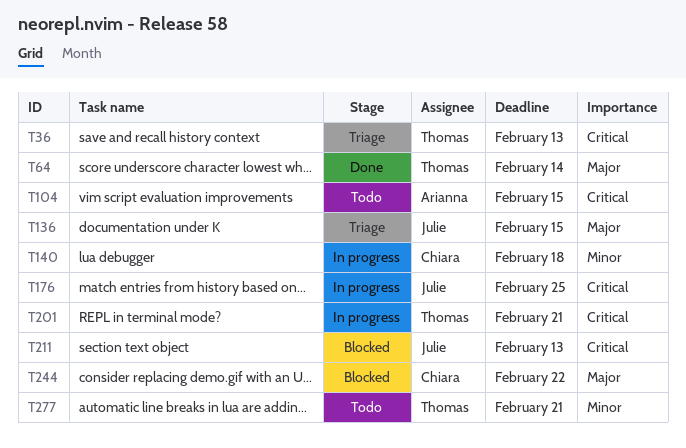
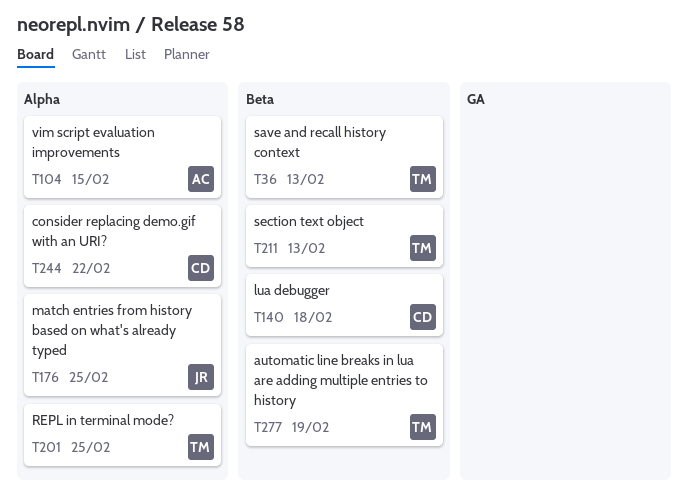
T64: present -> none
T136: present -> none
T201, due: Feb 21 -> Feb 25
T211, owner: Julie -> Thomas
T277, due: Feb 21 -> Feb 19

